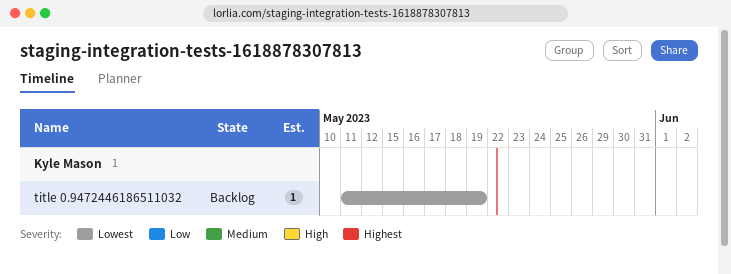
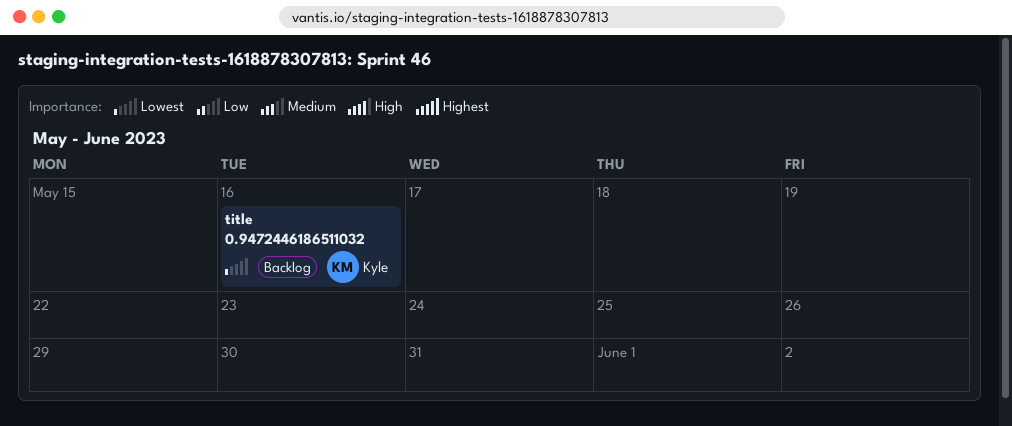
title 0.9472446186511032, due: May 19 -> May 16

